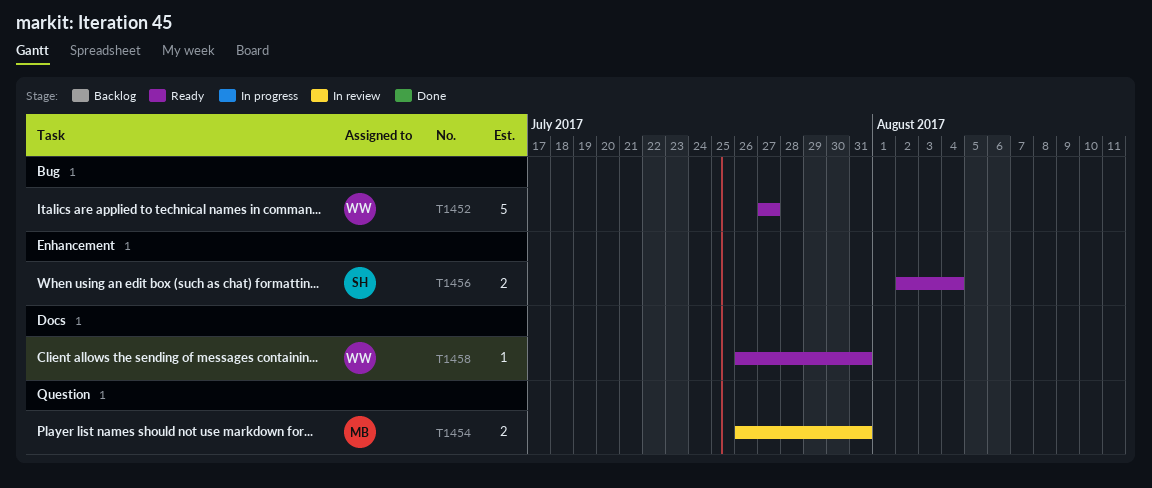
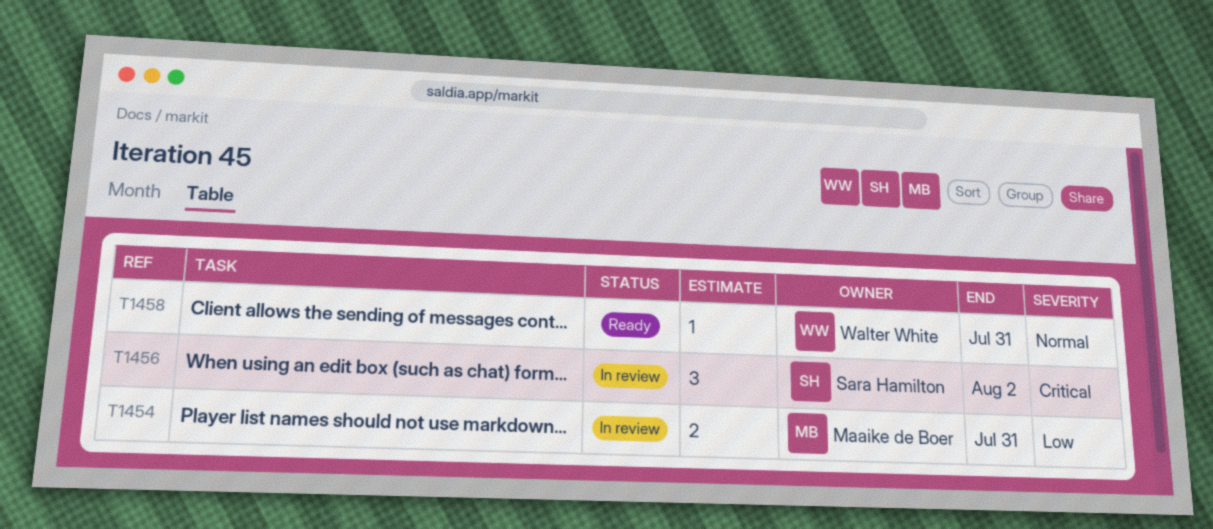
T1452: present -> none
T1456, status: Ready -> In review
T1456, estimate: 2 -> 3
T1456, due: Aug 4 -> Aug 2

